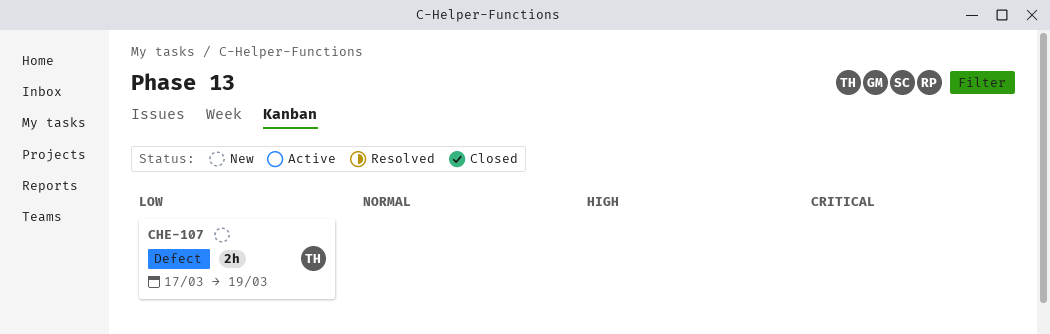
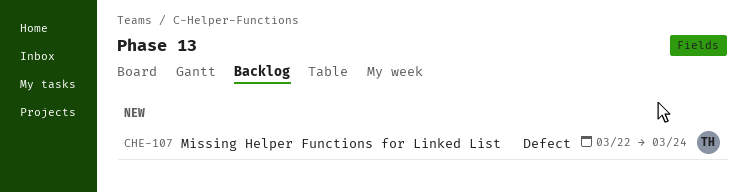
CHE-107, start: Mar 17 -> Mar 22
CHE-107, due: Mar 19 -> Mar 24

